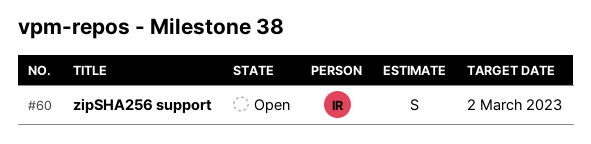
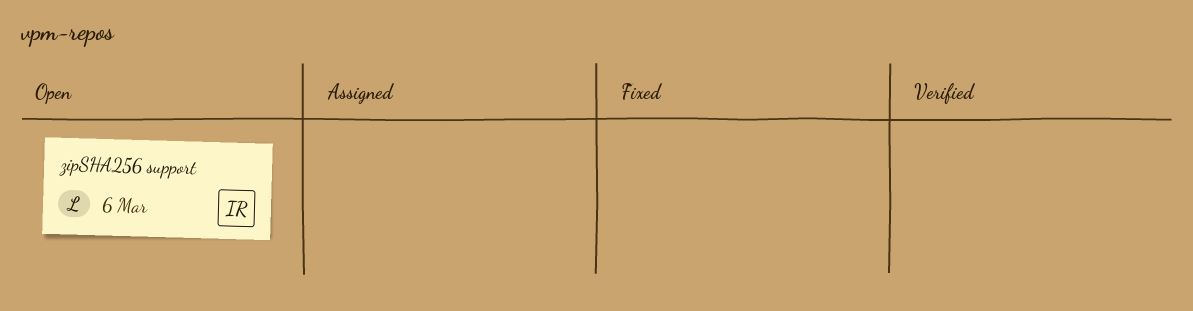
zipSHA256 support, estimate: S -> L
zipSHA256 support, due: Mar 2 -> Mar 6

